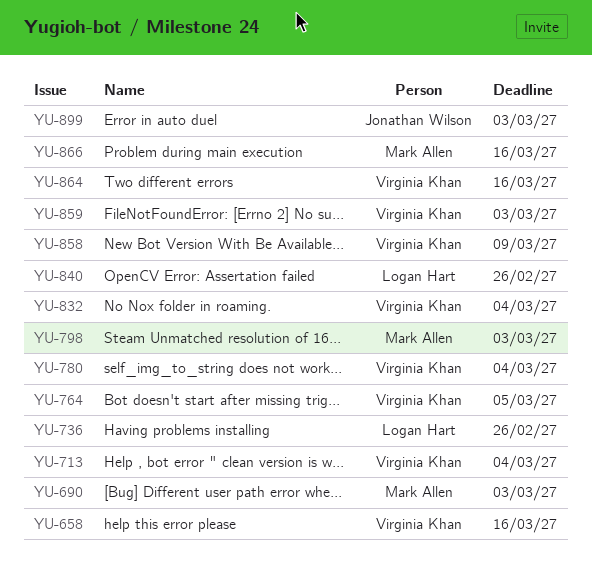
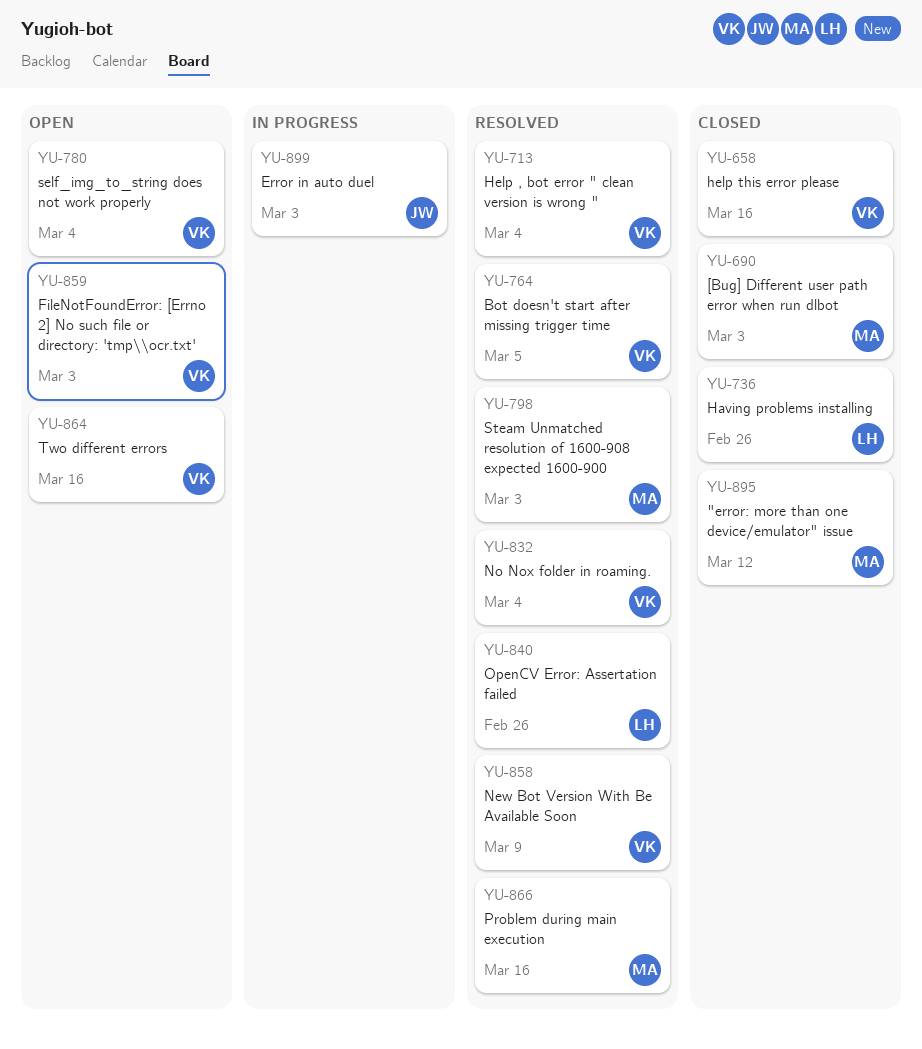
YU-895: none -> present

